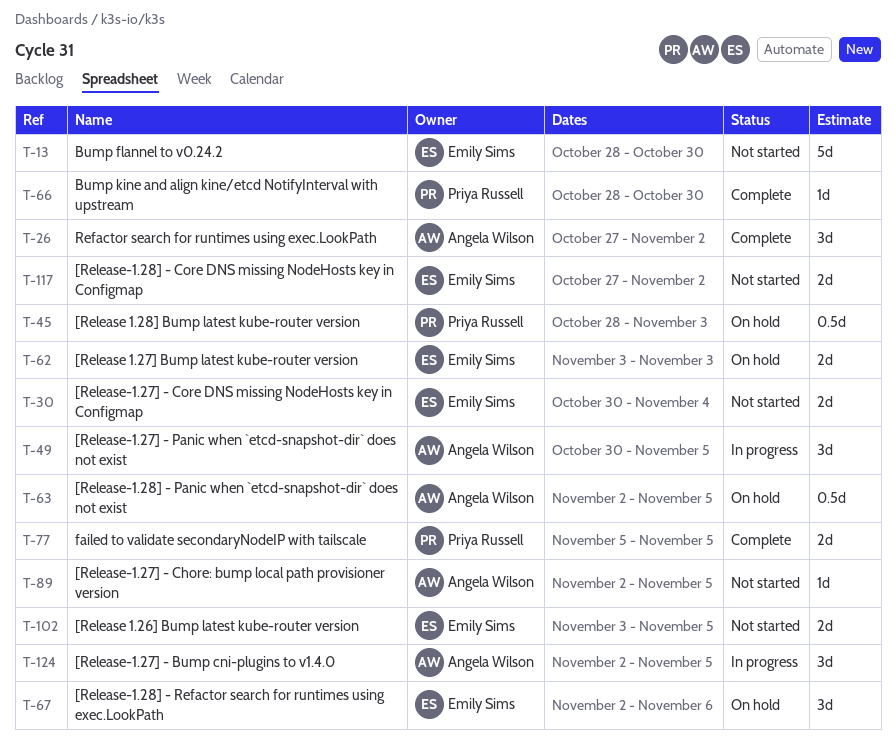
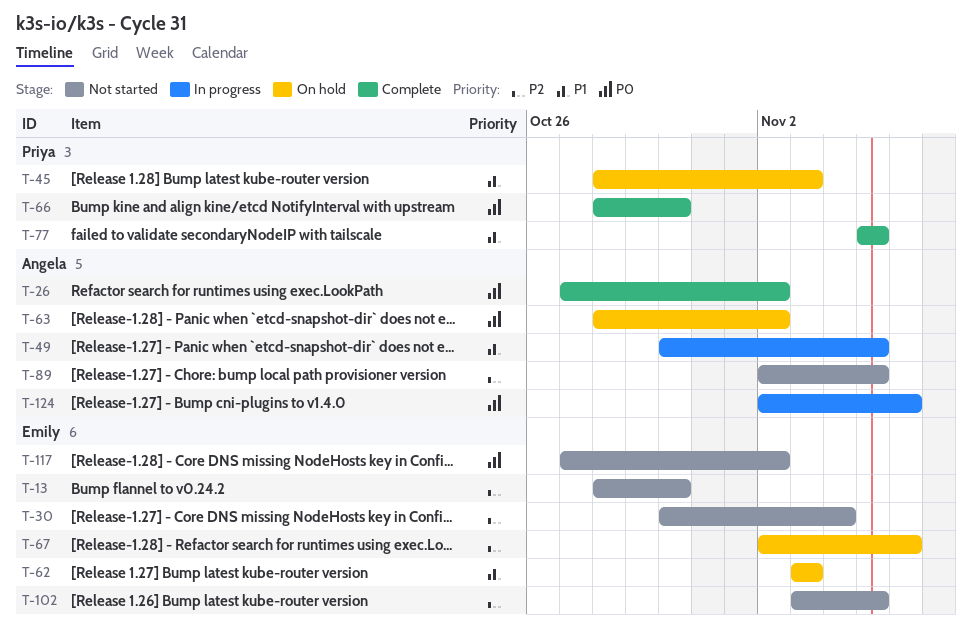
T-63, start: Nov 2 -> Oct 28
T-63, due: Nov 5 -> Nov 2
T-124, due: Nov 5 -> Nov 6

